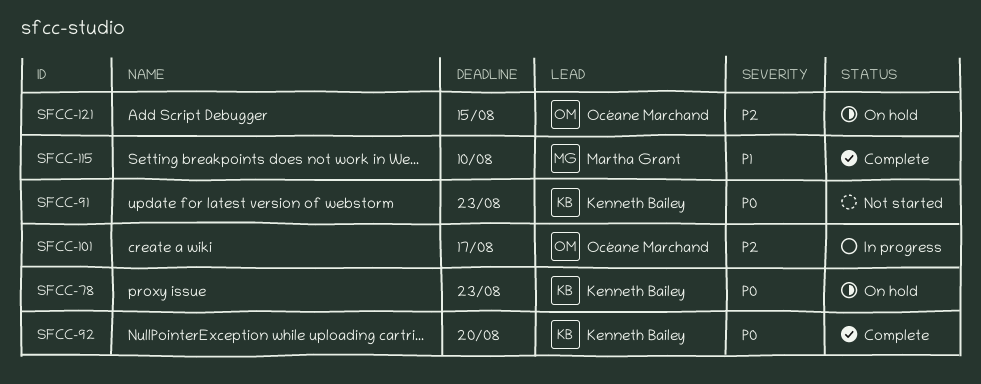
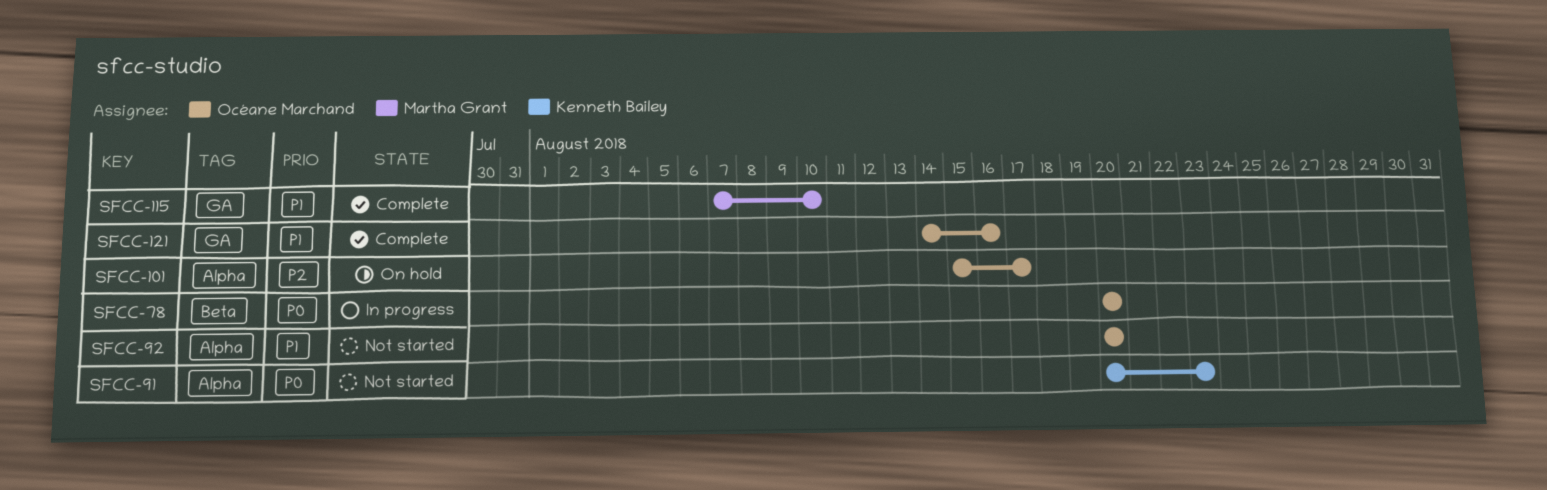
SFCC-78, status: On hold -> In progress
SFCC-78, owner: Kenneth Bailey -> Océane Marchand
SFCC-78, due: Aug 23 -> Aug 20
SFCC-92, status: Complete -> Not started
SFCC-92, owner: Kenneth Bailey -> Océane Marchand
SFCC-92, priority: P0 -> P1
SFCC-101, status: In progress -> On hold
SFCC-121, status: On hold -> Complete
SFCC-121, priority: P2 -> P1
SFCC-121, due: Aug 15 -> Aug 16

